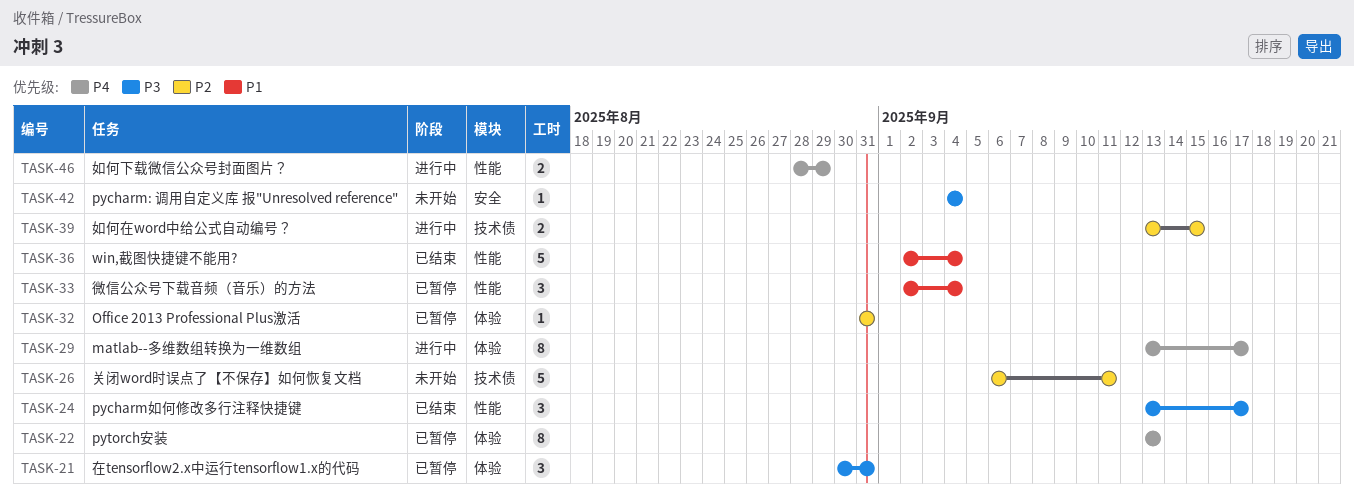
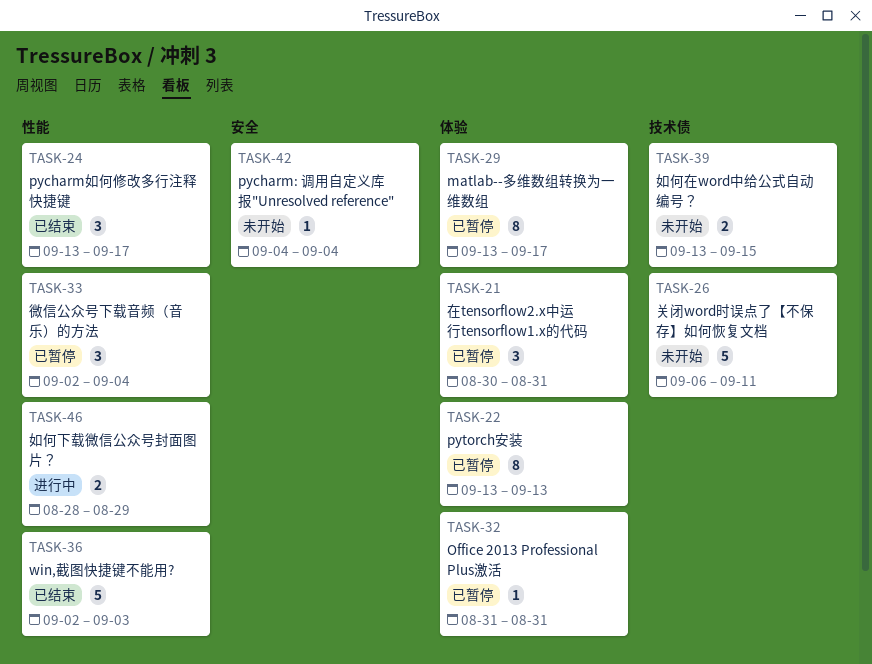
TASK-29, status: 进行中 -> 已暂停
TASK-36, due: Sep 4 -> Sep 3
TASK-39, status: 进行中 -> 未开始

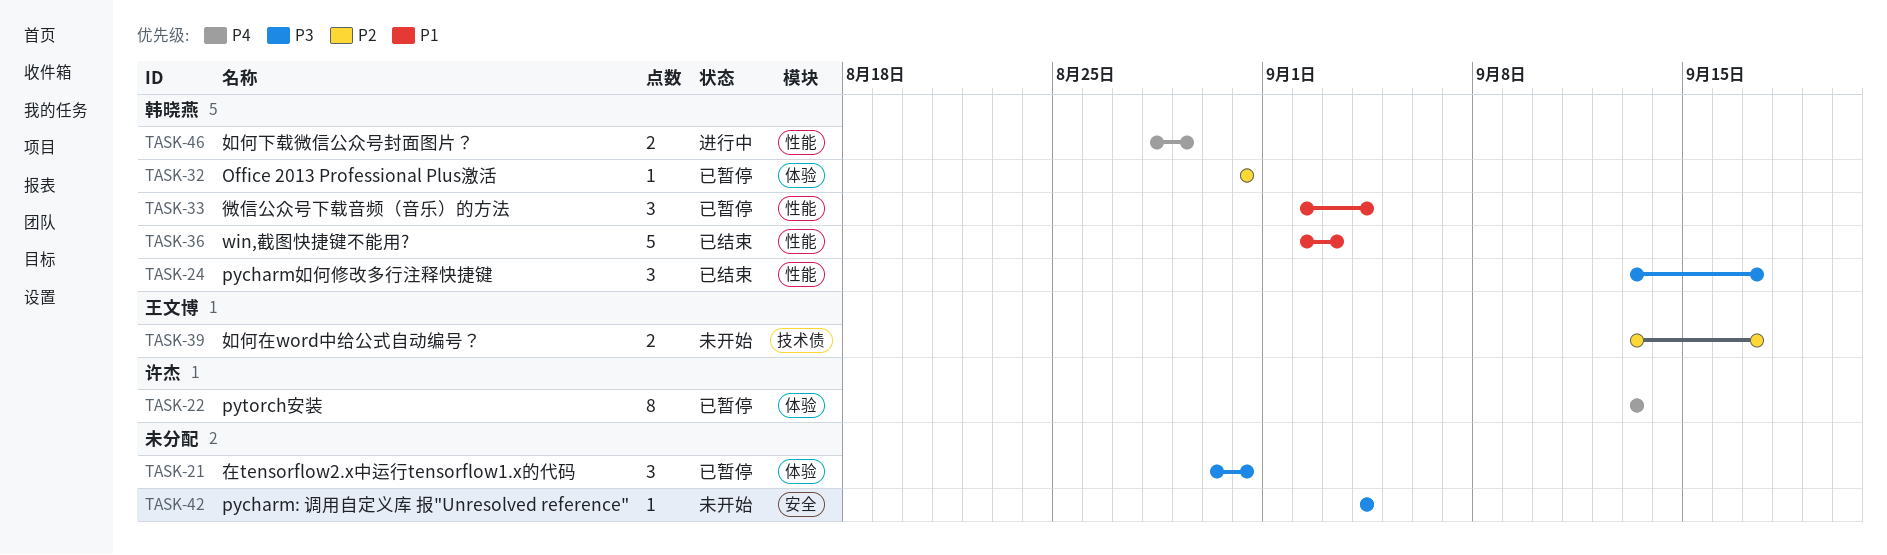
TASK-26: present -> none
TASK-29: present -> none
TASK-39, due: Sep 15 -> Sep 17

